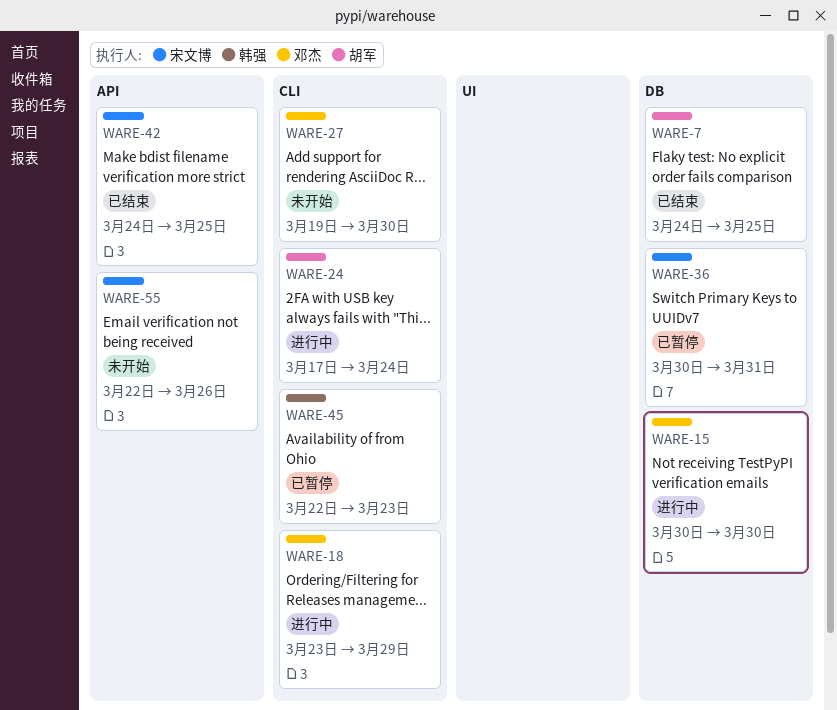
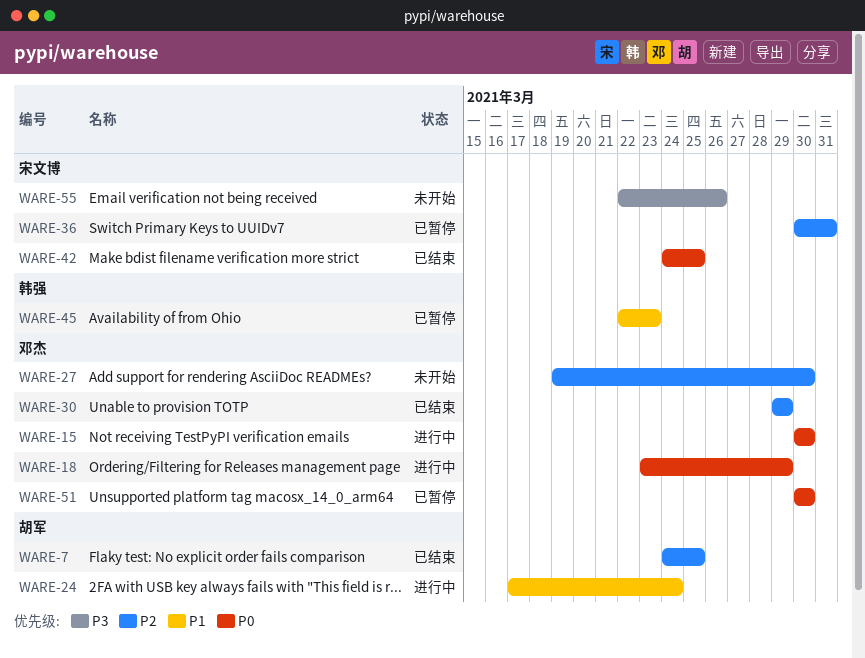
WARE-30: none -> present
WARE-51: none -> present

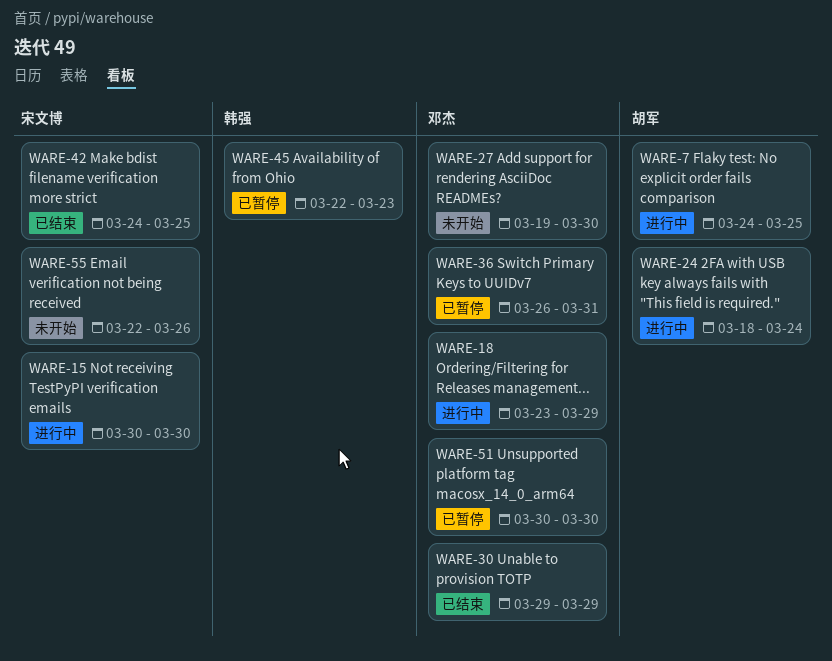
WARE-7, status: 已结束 -> 进行中
WARE-15, owner: 邓杰 -> 宋文博
WARE-24, start: Mar 17 -> Mar 18
WARE-36, owner: 宋文博 -> 邓杰
WARE-36, start: Mar 30 -> Mar 26

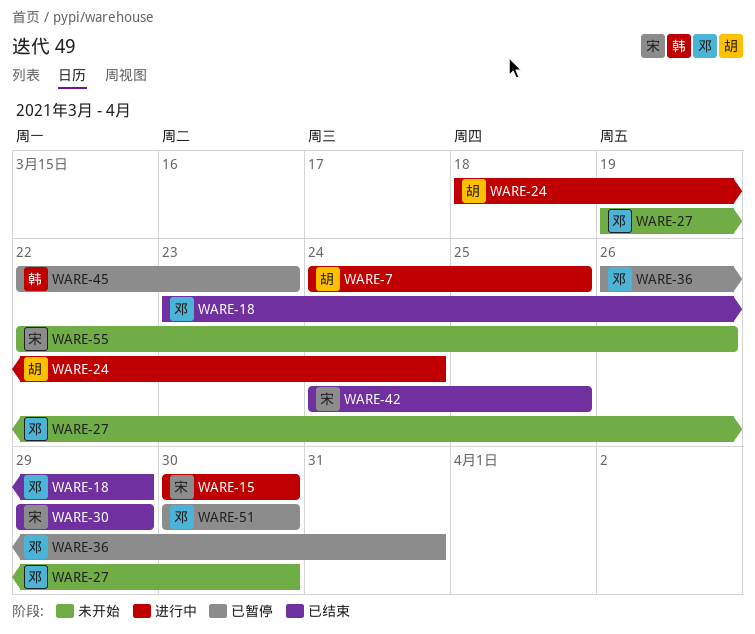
WARE-18, status: 进行中 -> 已结束
WARE-30, owner: 邓杰 -> 宋文博

